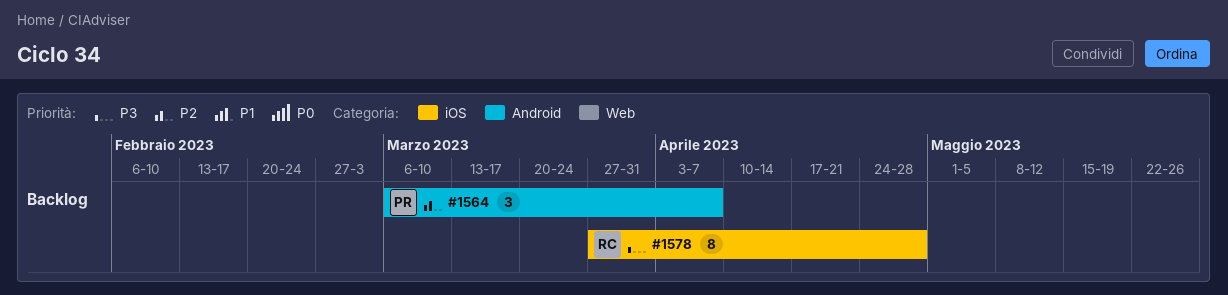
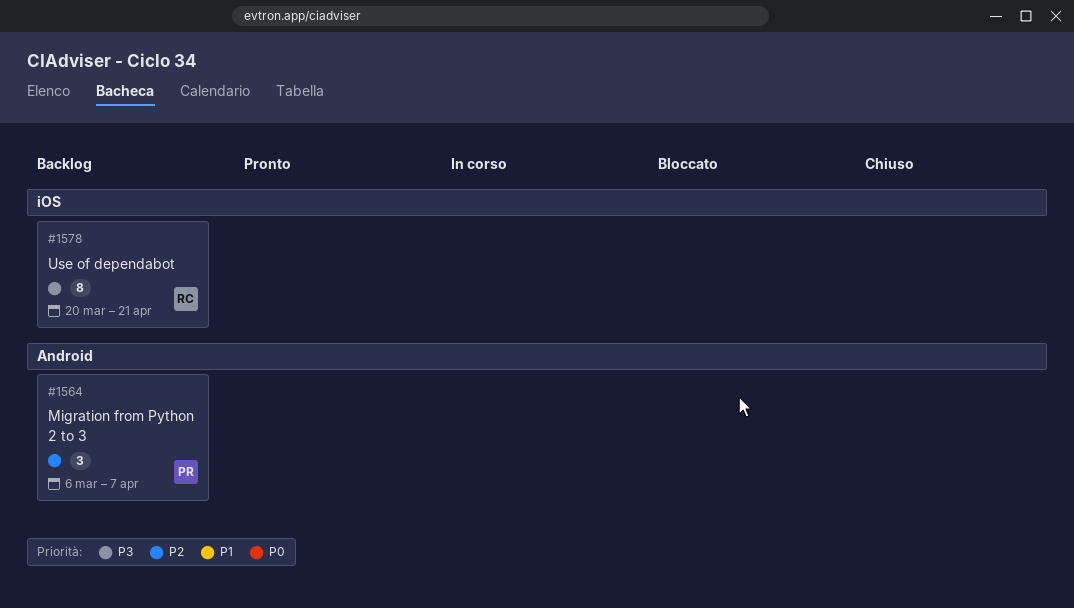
#1578, start: Mar 27 -> Mar 20
#1578, due: Apr 28 -> Apr 21

